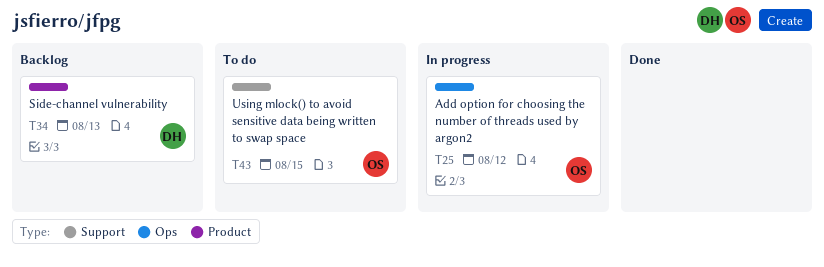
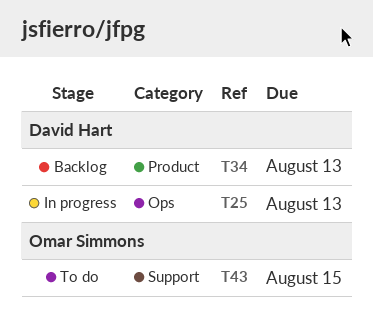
T25, owner: Omar Simmons -> David Hart
T25, due: Aug 12 -> Aug 13

